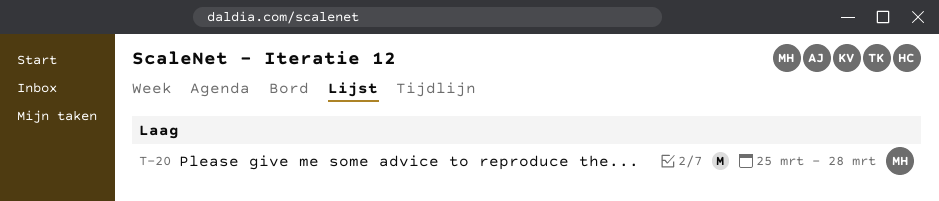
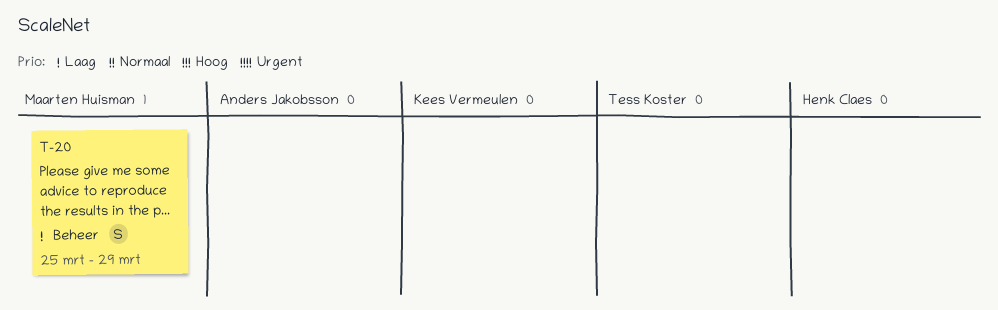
T-20, estimate: M -> S
T-20, due: Mar 28 -> Mar 29

